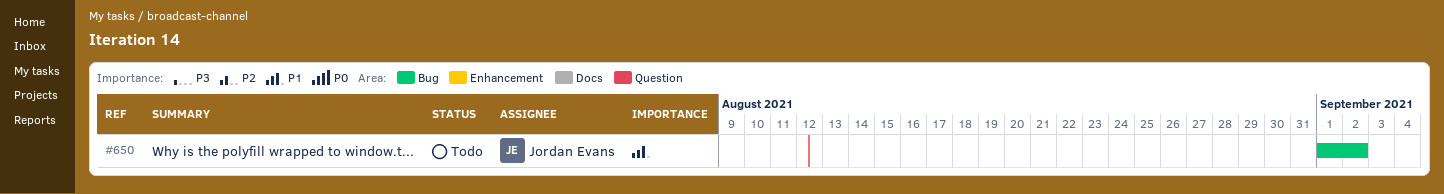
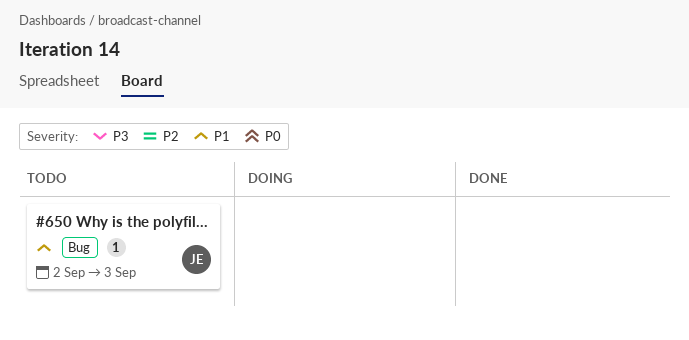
#650, start: Sep 1 -> Sep 2
#650, due: Sep 2 -> Sep 3

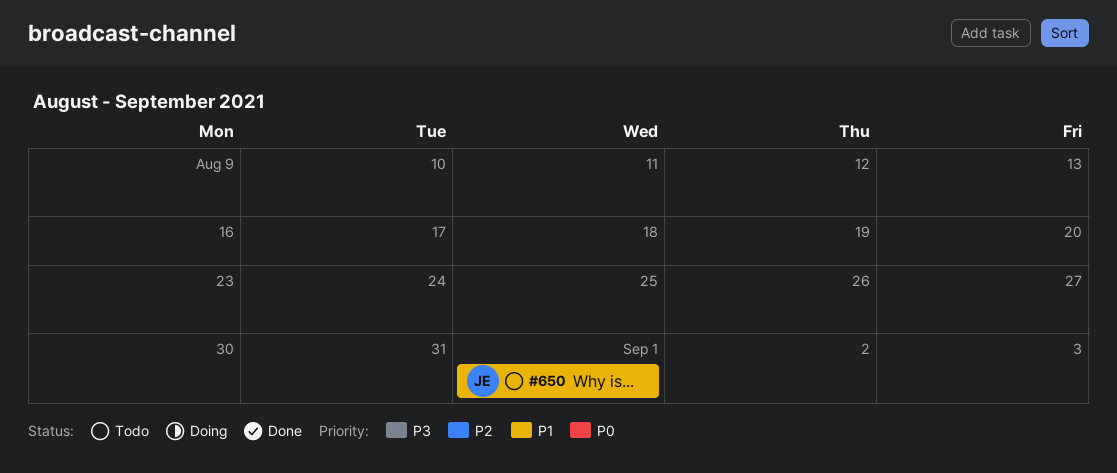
#650, start: Sep 2 -> Sep 1
#650, due: Sep 3 -> Sep 1

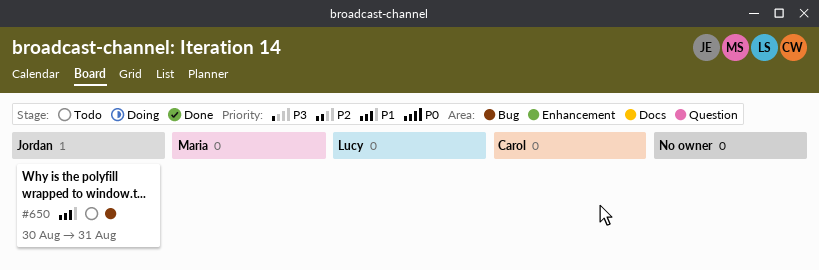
#650, start: Sep 1 -> Aug 30
#650, due: Sep 1 -> Aug 31

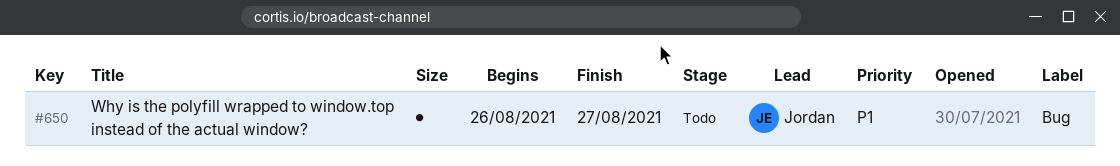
#650, start: Aug 30 -> Aug 26
#650, due: Aug 31 -> Aug 27

